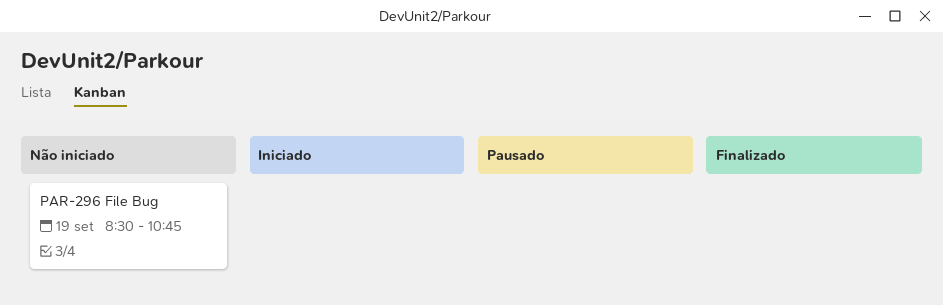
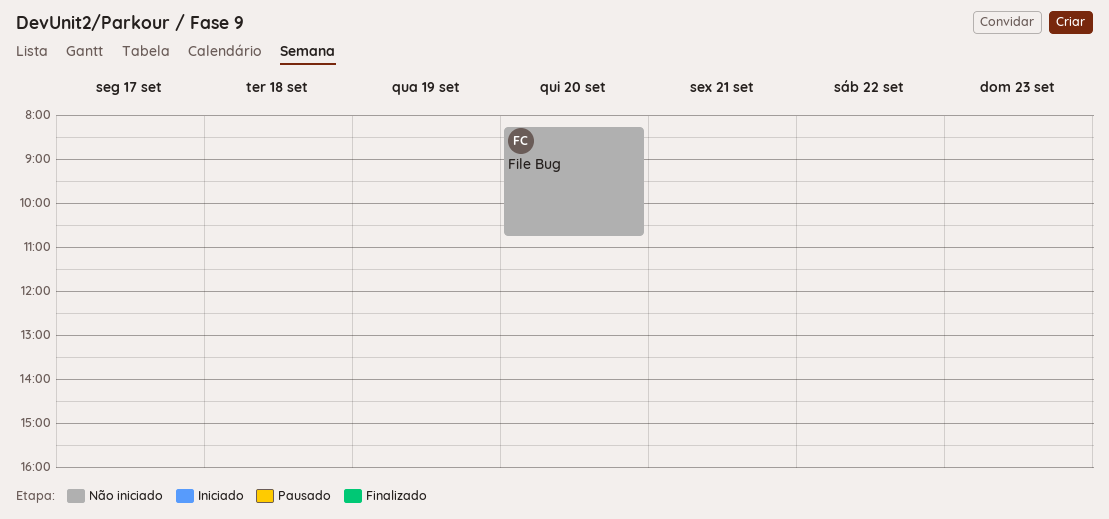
File Bug, day: Sep 19 -> Sep 20
File Bug, begins: 08:30 -> 08:15

